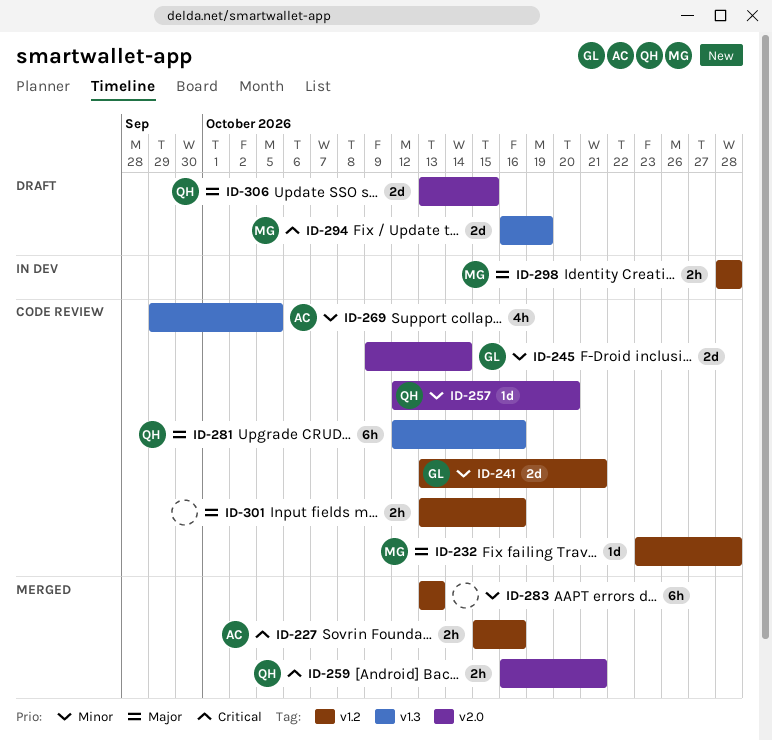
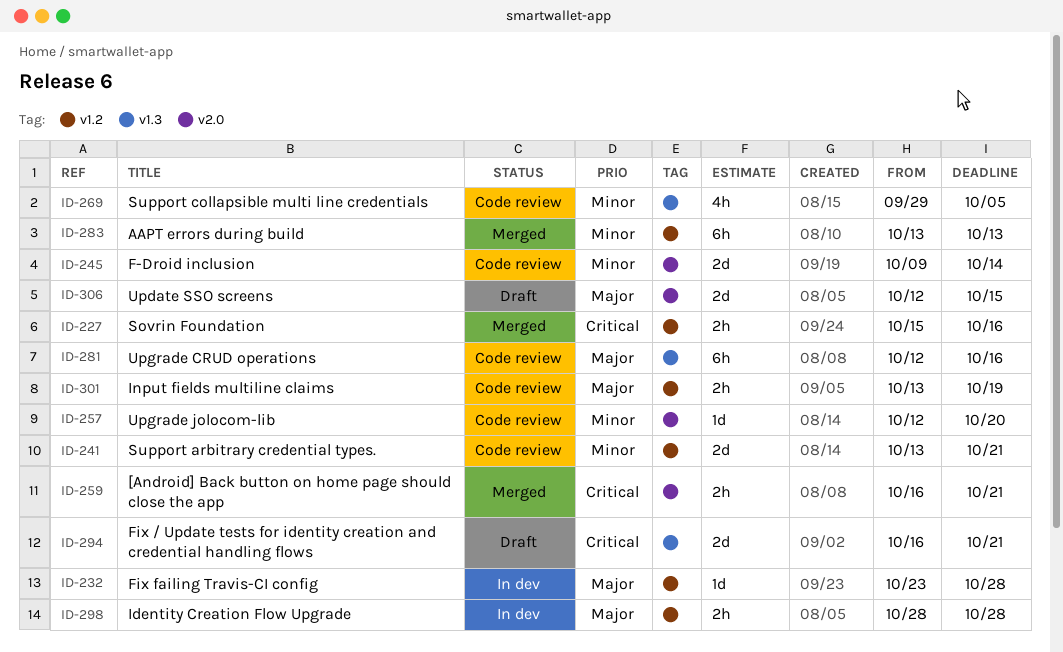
ID-232, status: Code review -> In dev
ID-294, due: Oct 19 -> Oct 21
ID-301, due: Oct 16 -> Oct 19
ID-306, start: Oct 13 -> Oct 12

